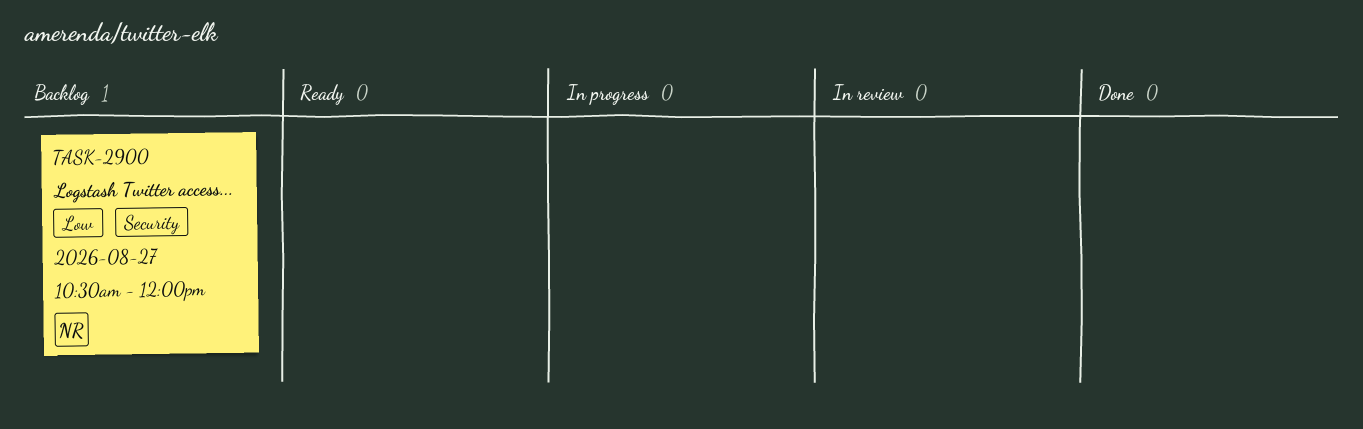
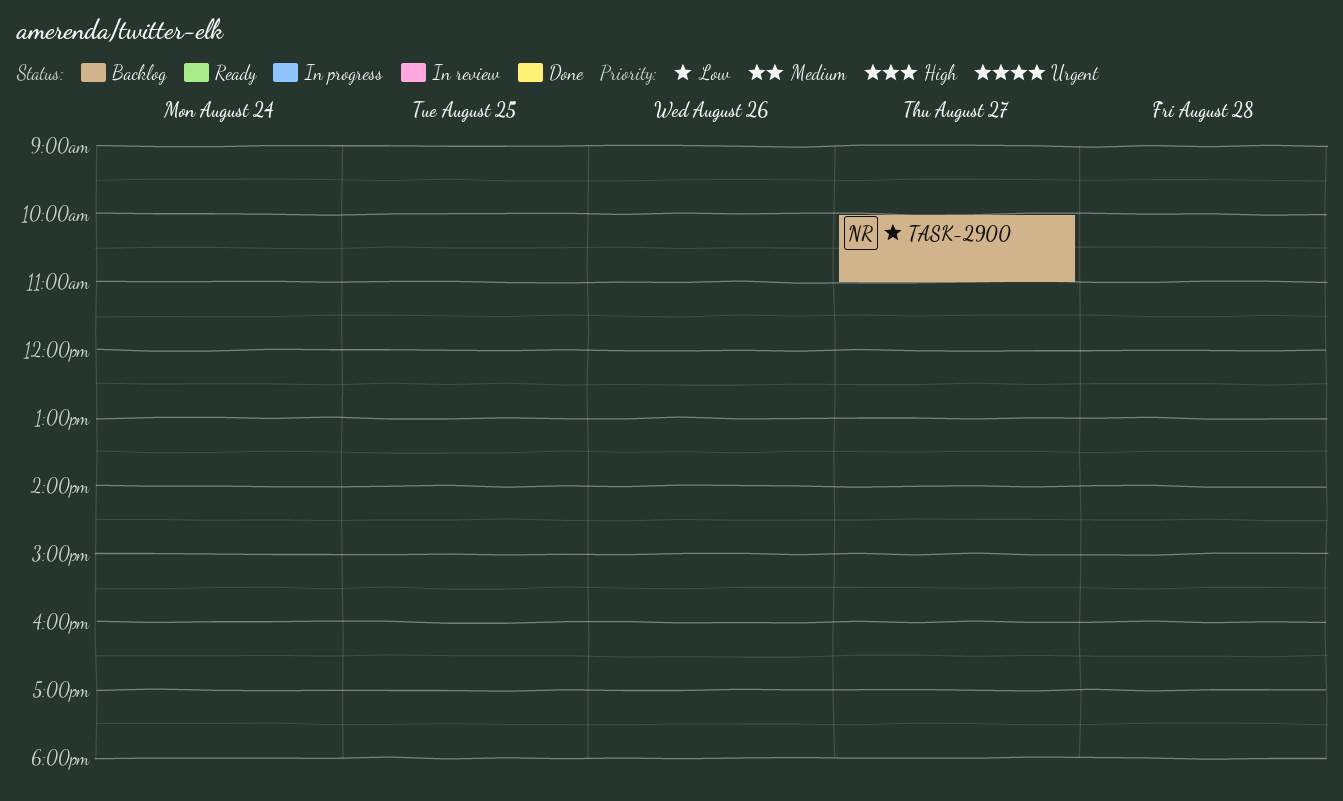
TASK-2900, begins: 10:30 -> 10:00
TASK-2900, ends: 12:00 -> 11:00

